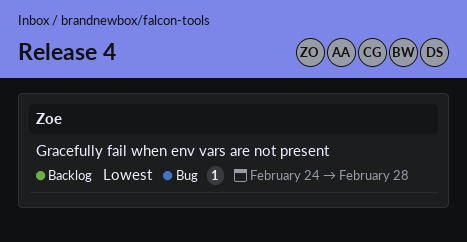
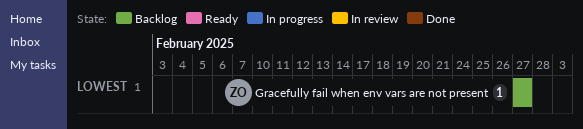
Gracefully fail when env vars are not present, start: Feb 24 -> Feb 27
Gracefully fail when env vars are not present, due: Feb 28 -> Feb 27

